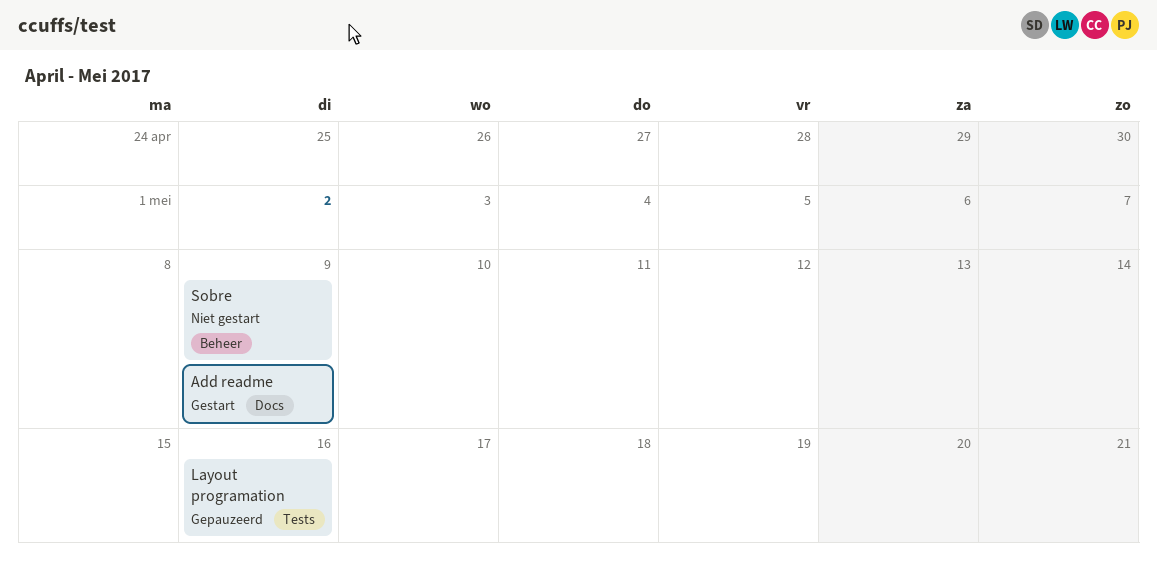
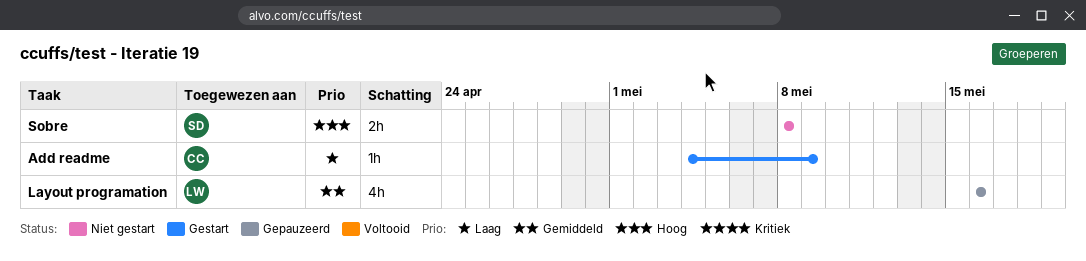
Sobre, due: May 9 -> May 8

